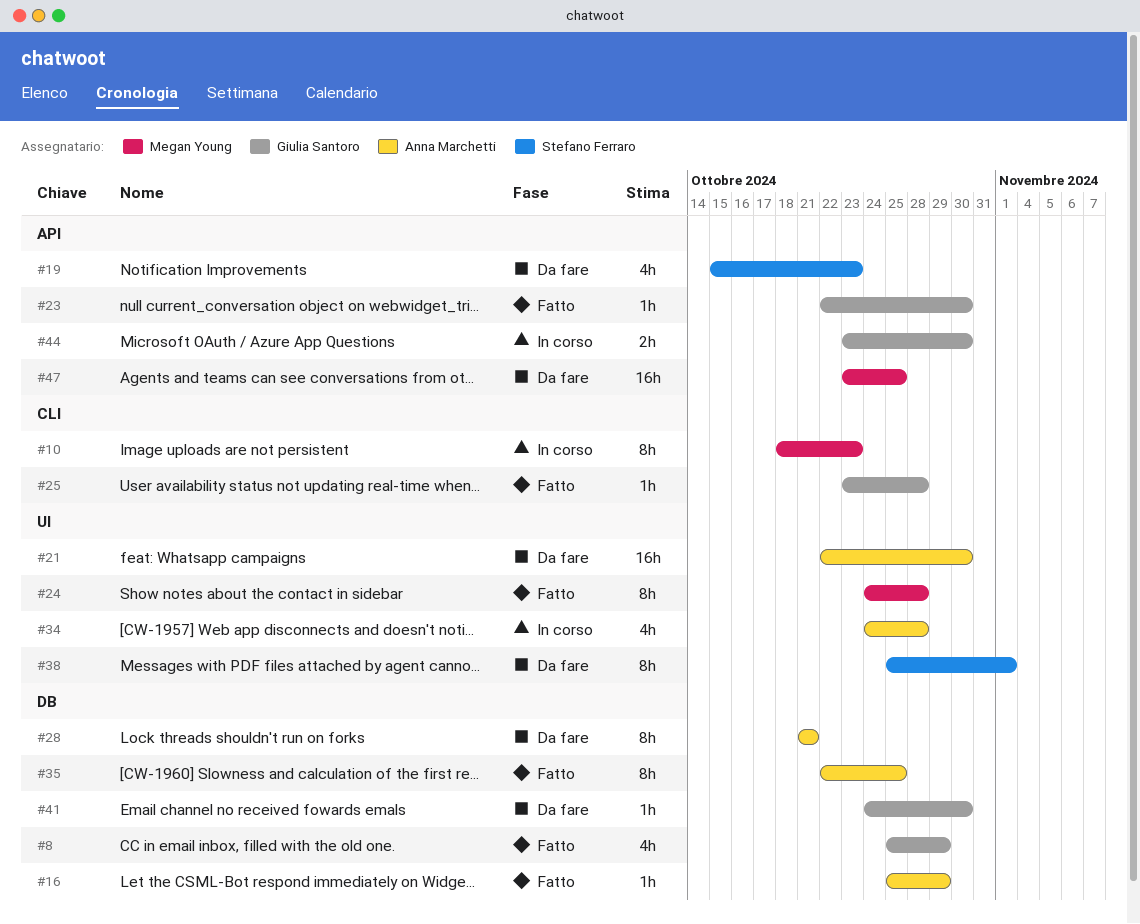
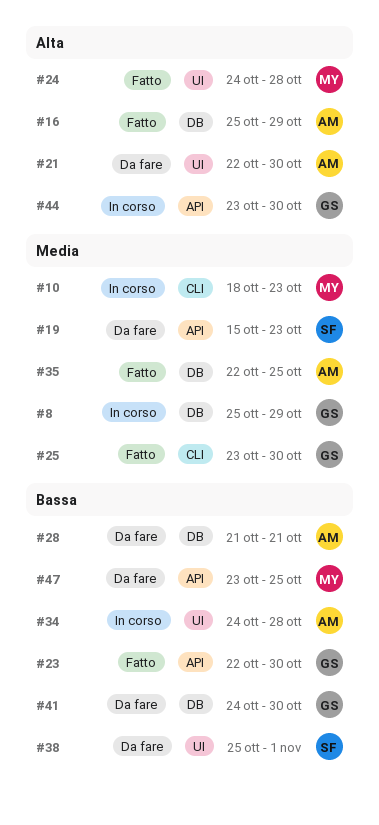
#8, status: Fatto -> In corso
#25, due: Oct 28 -> Oct 30

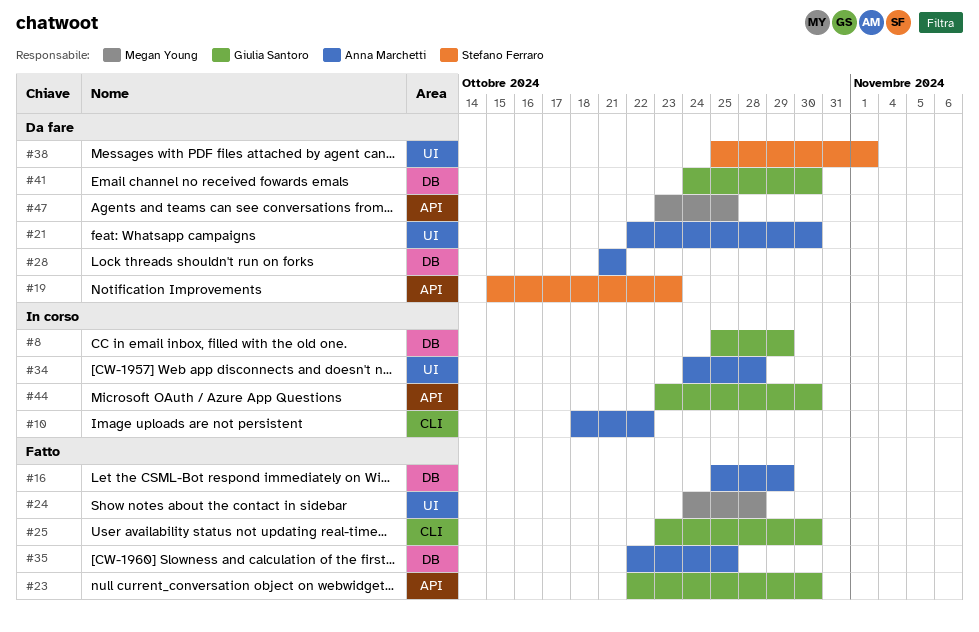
#10, owner: Megan Young -> Anna Marchetti
#10, due: Oct 23 -> Oct 22

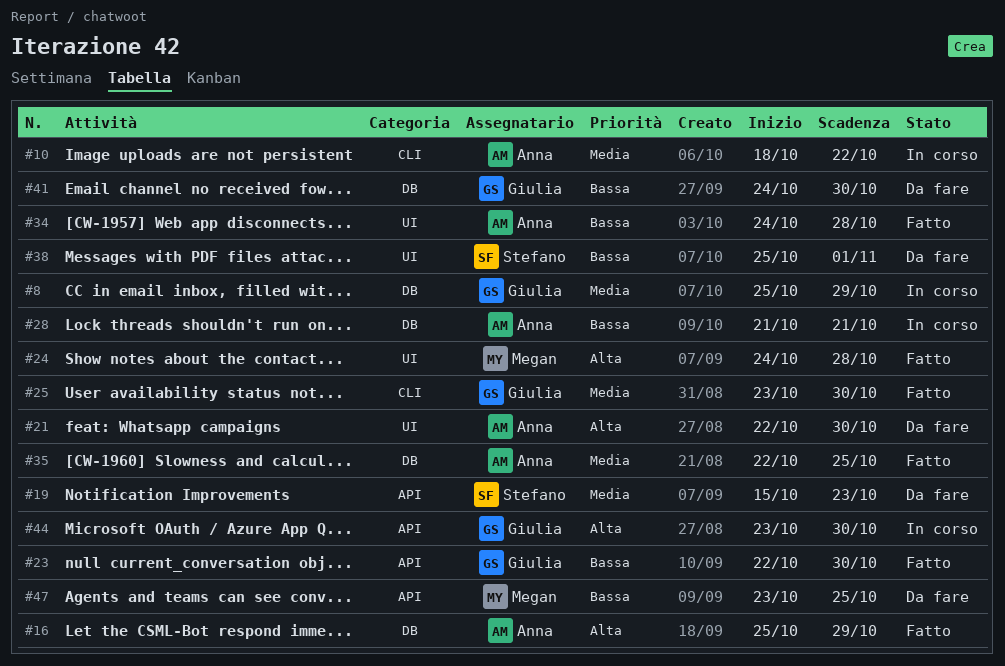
#28, status: Da fare -> In corso
#34, status: In corso -> Fatto

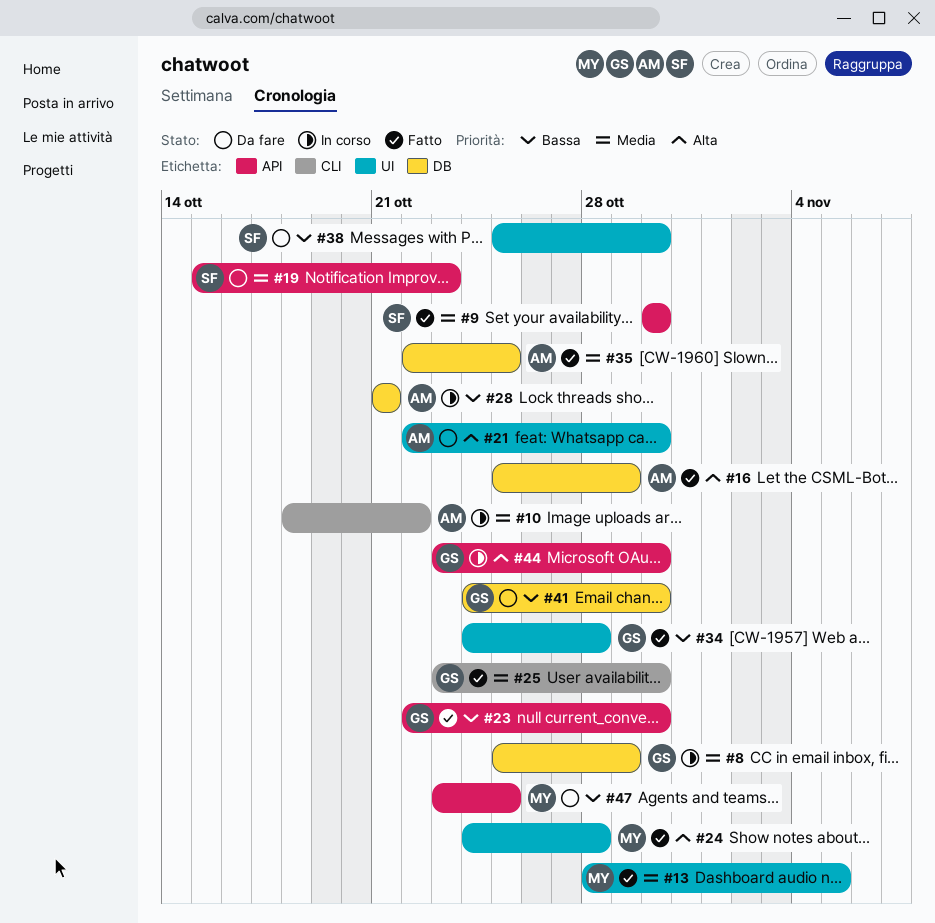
#9: none -> present
#13: none -> present
#34, owner: Anna -> Giulia
#38, due: Nov 1 -> Oct 30

